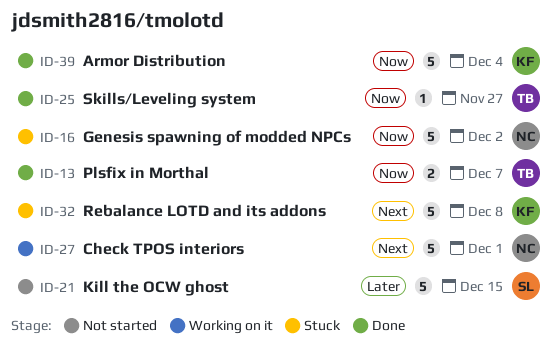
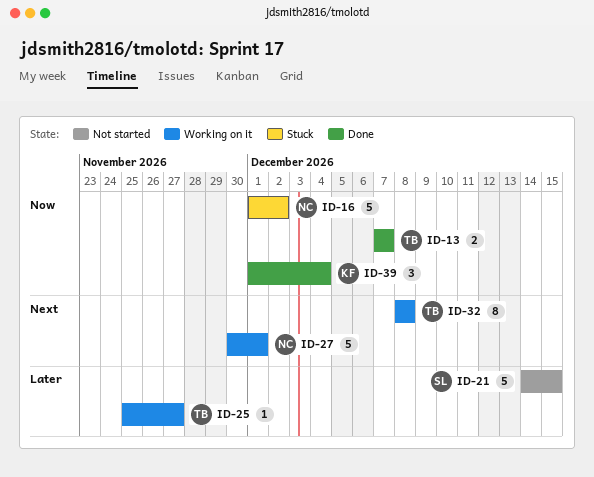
ID-25, status: Done -> Working on it
ID-25, priority: Now -> Later
ID-32, status: Stuck -> Working on it
ID-32, owner: KF -> TB
ID-32, estimate: 5 -> 8
ID-39, estimate: 5 -> 3

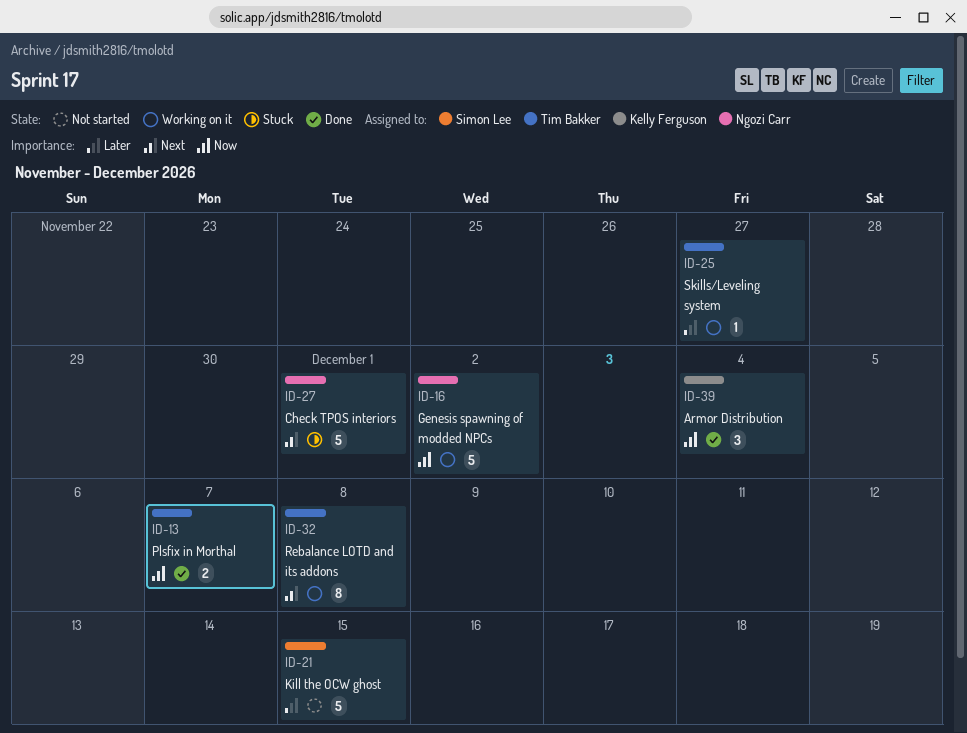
ID-16, status: Stuck -> Working on it
ID-27, status: Working on it -> Stuck

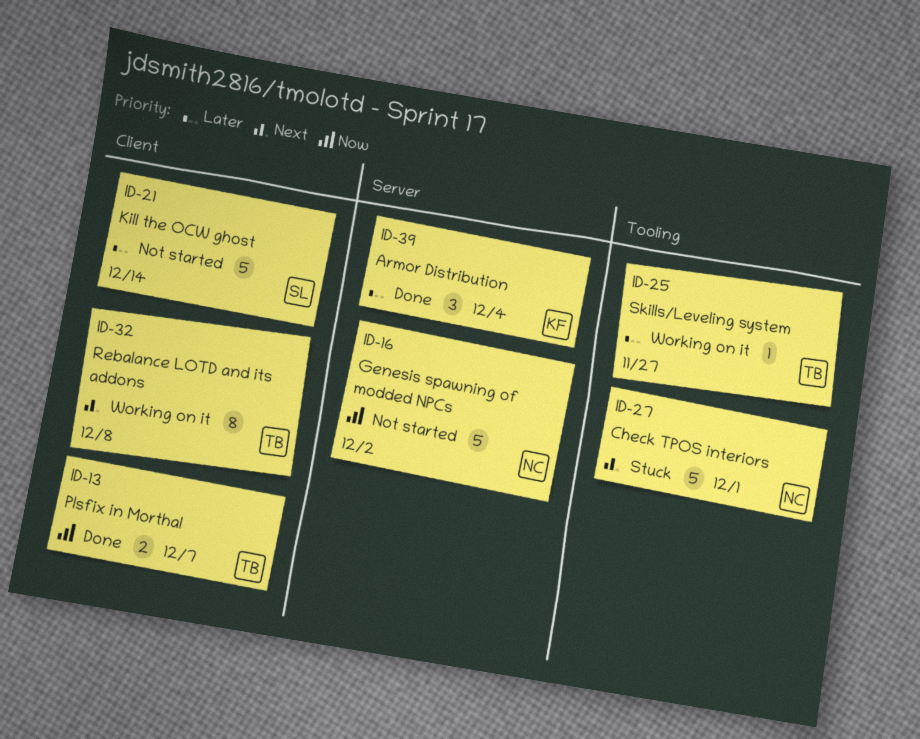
ID-16, status: Working on it -> Not started
ID-21, due: Dec 15 -> Dec 14
ID-39, priority: Now -> Later

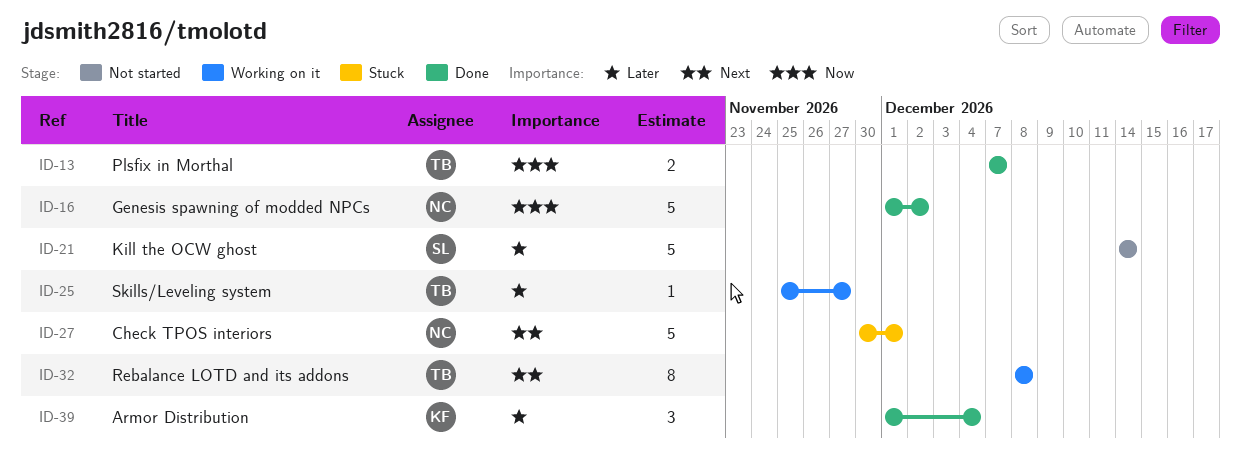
ID-16, status: Not started -> Done

